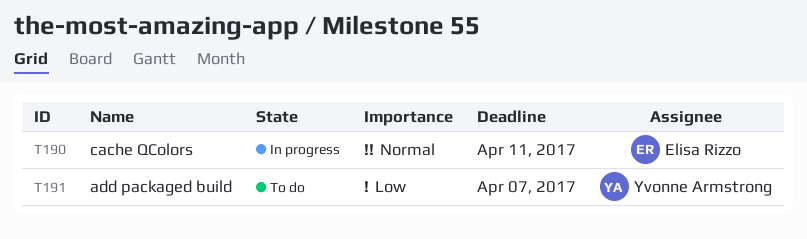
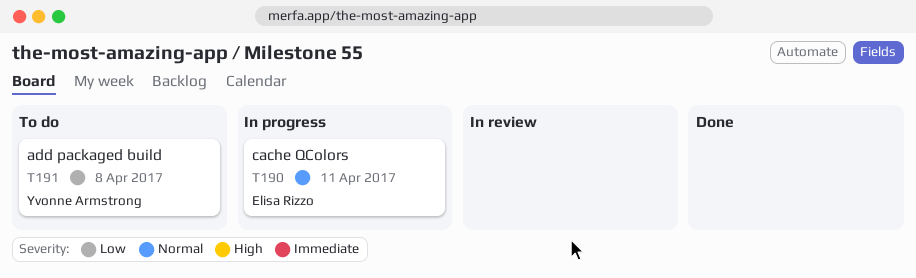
T191, due: Apr 7 -> Apr 8

